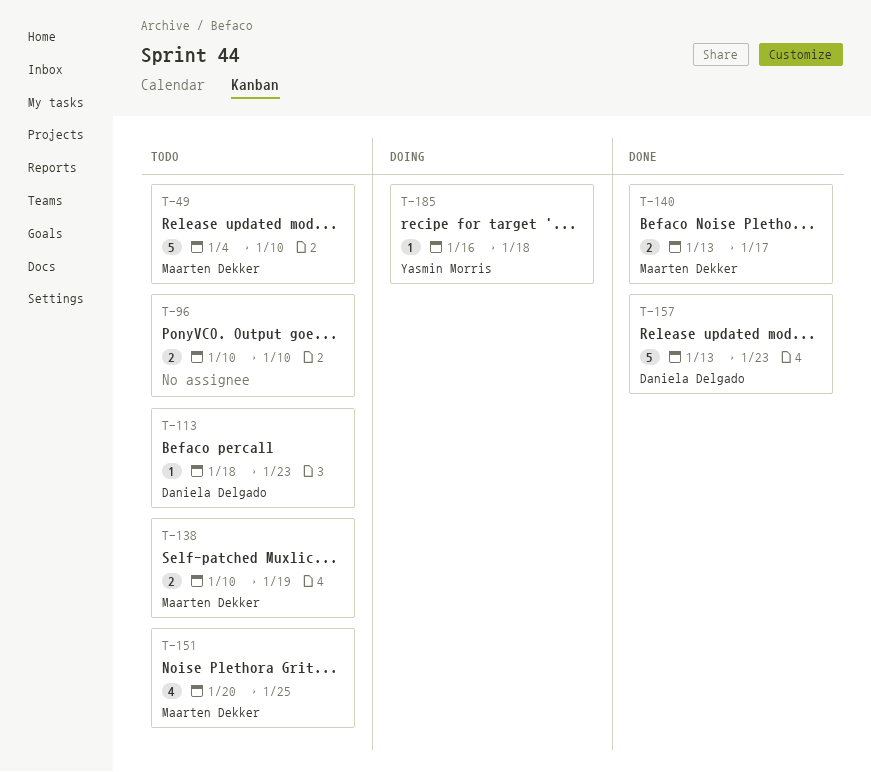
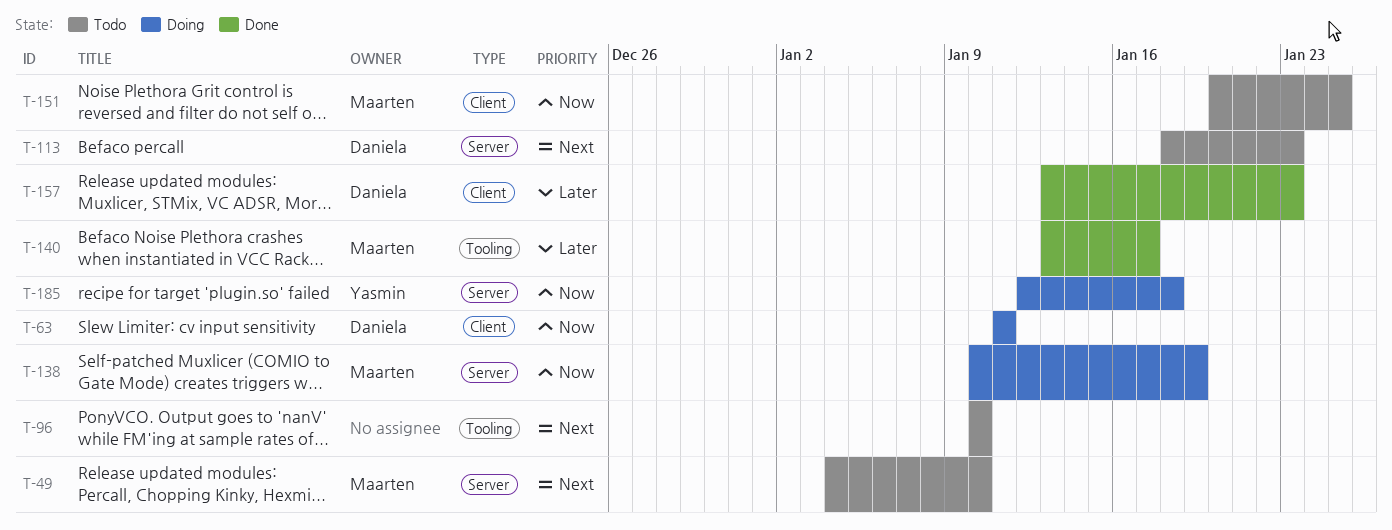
T-63: none -> present
T-138, status: Todo -> Doing
T-185, start: Jan 16 -> Jan 12

